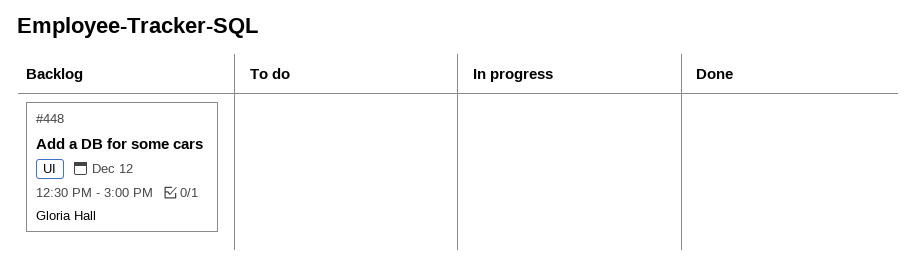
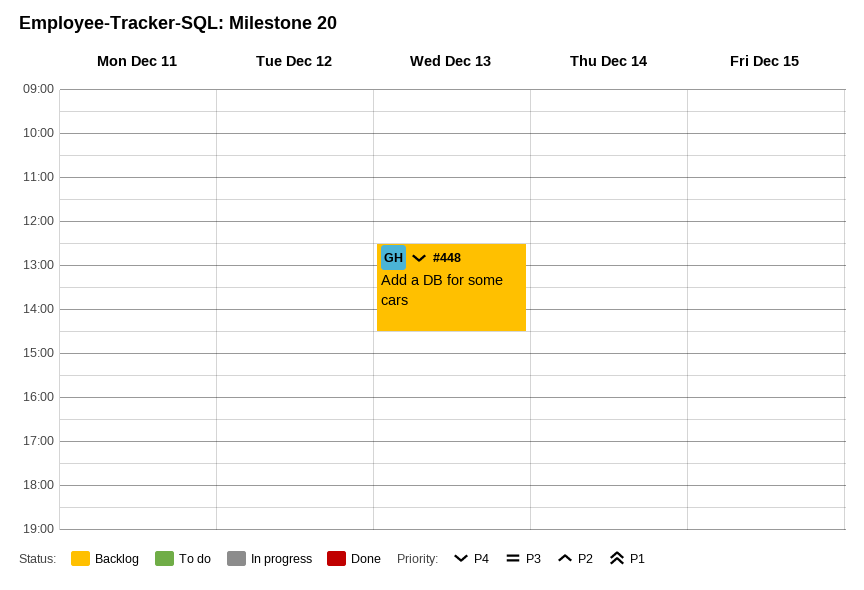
#448, day: Dec 12 -> Dec 13
#448, ends: 15:00 -> 14:30

